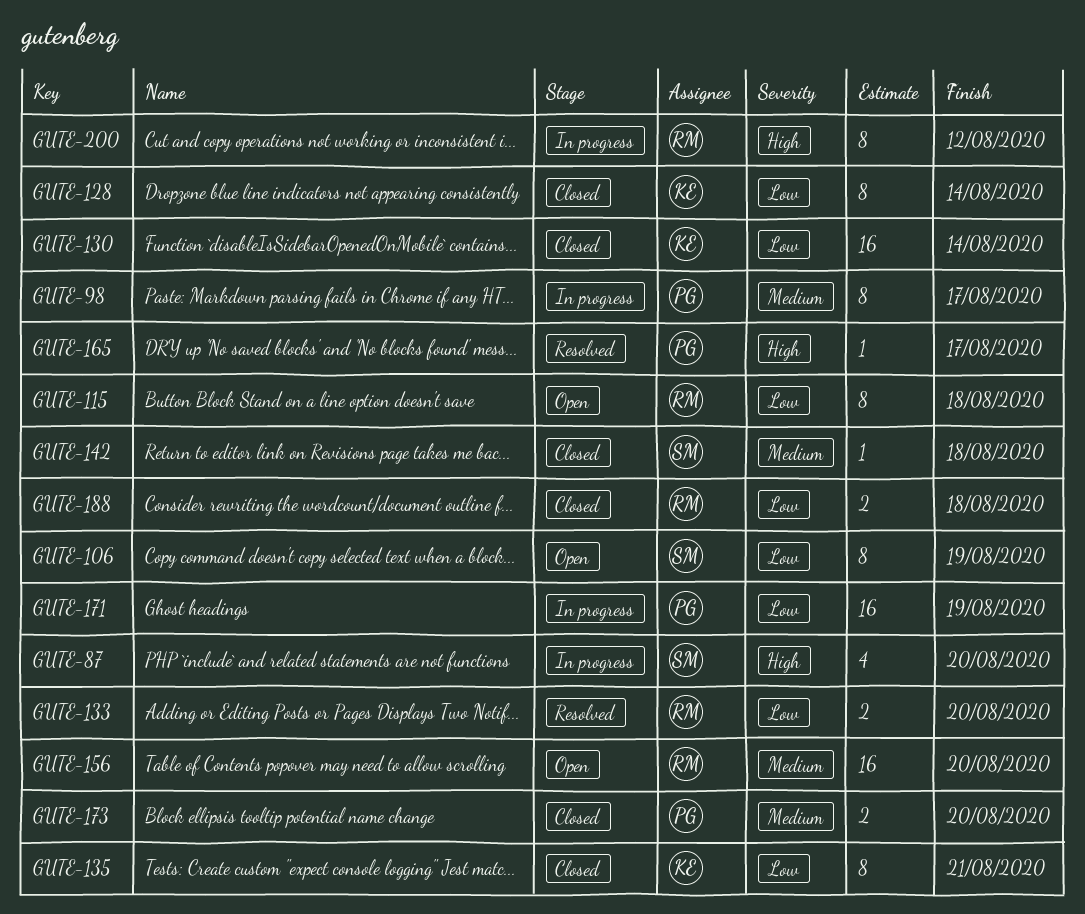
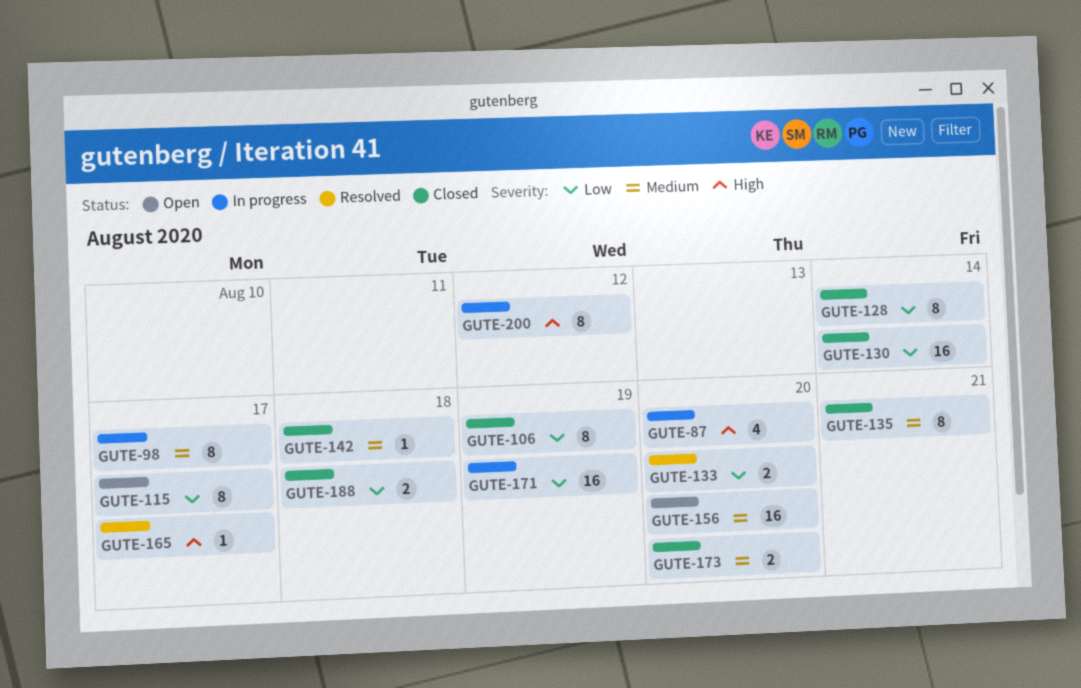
GUTE-106, status: Open -> Closed
GUTE-115, due: Aug 18 -> Aug 17
GUTE-135, priority: Low -> Medium

